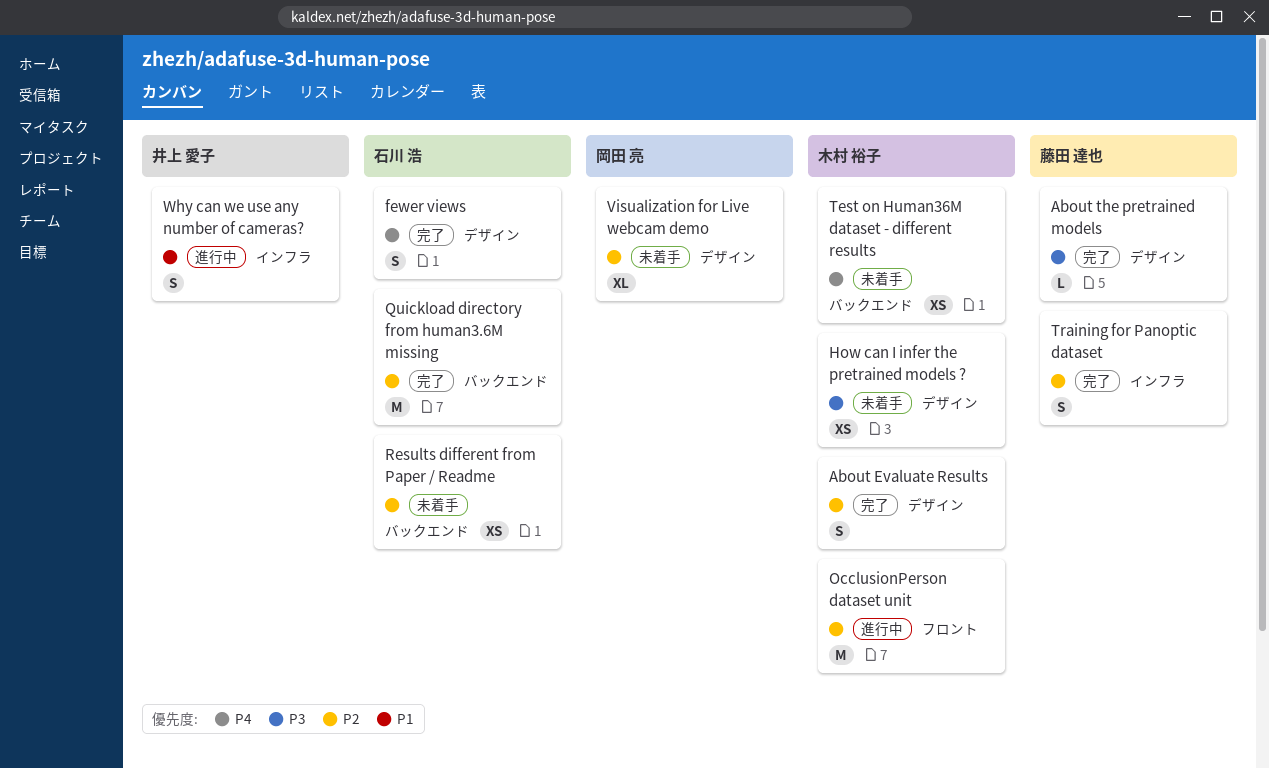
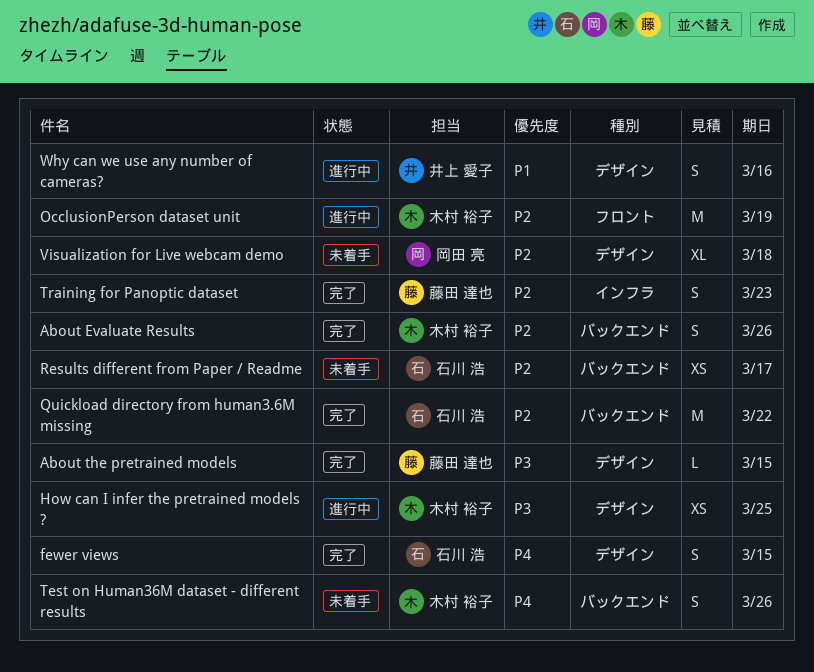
About Evaluate Results, label: デザイン -> バックエンド
How can I infer the pretrained models ?, status: 未着手 -> 進行中
Test on Human36M dataset - different results, estimate: XS -> S
Why can we use any number of cameras?, label: インフラ -> デザイン

